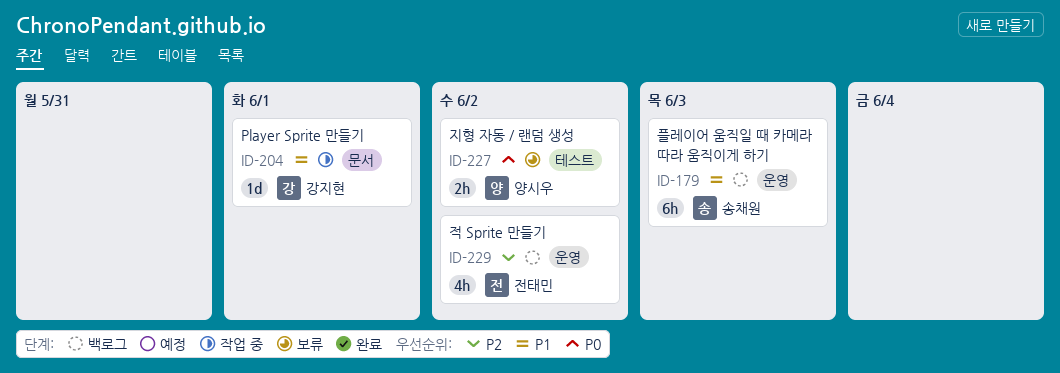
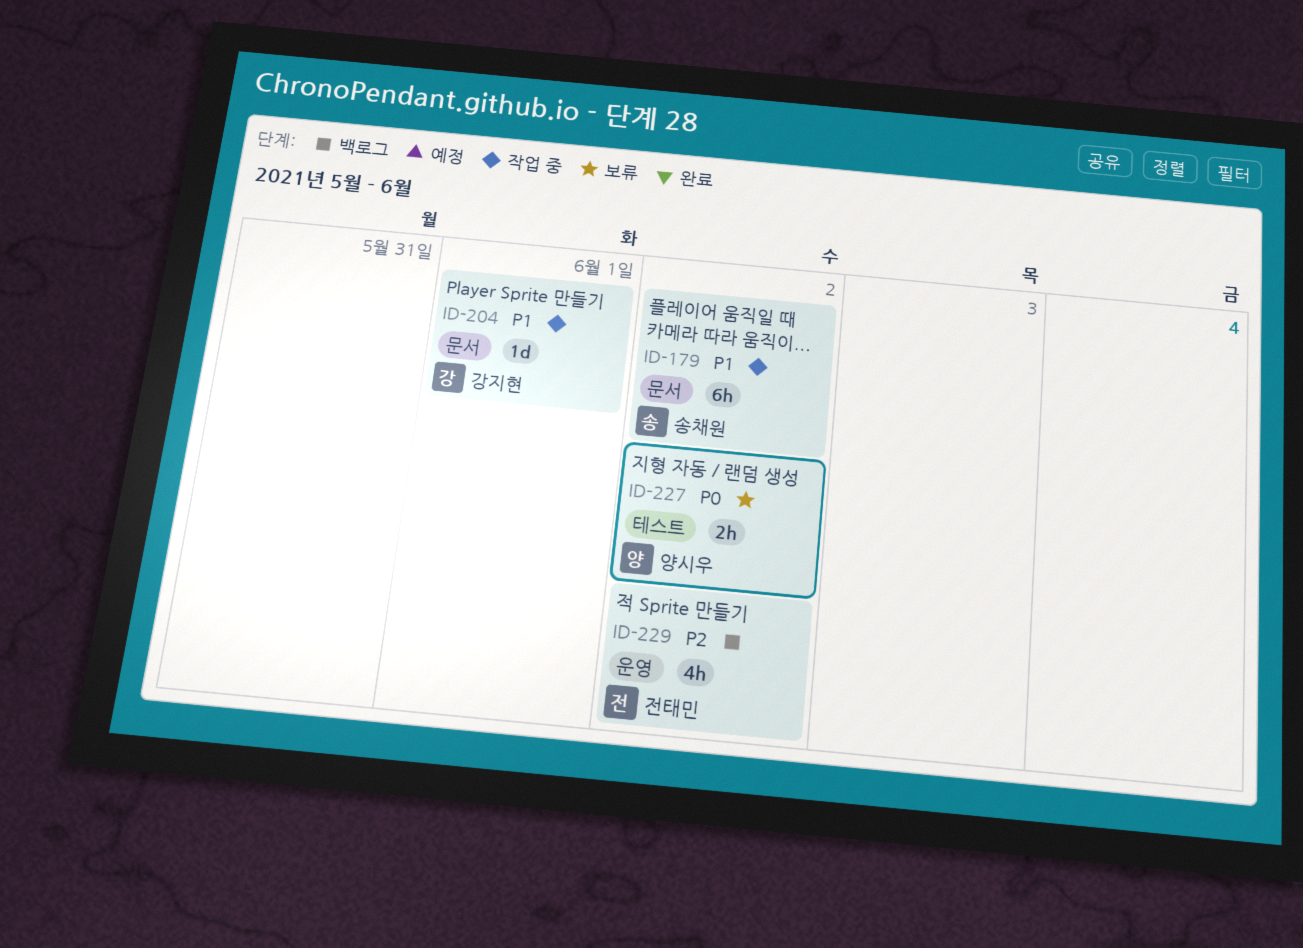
ID-179, status: 백로그 -> 작업 중
ID-179, label: 운영 -> 문서
ID-179, due: Jun 3 -> Jun 2

